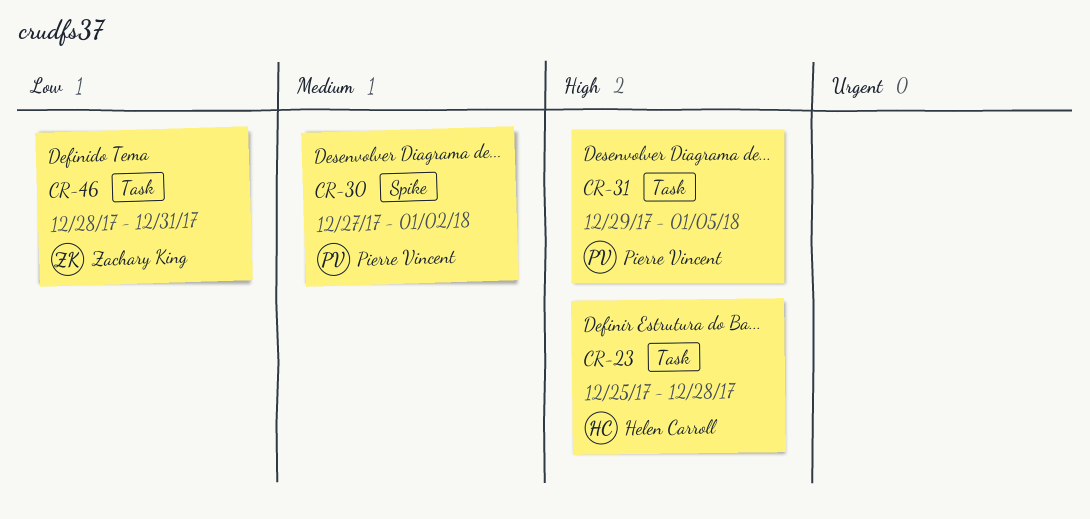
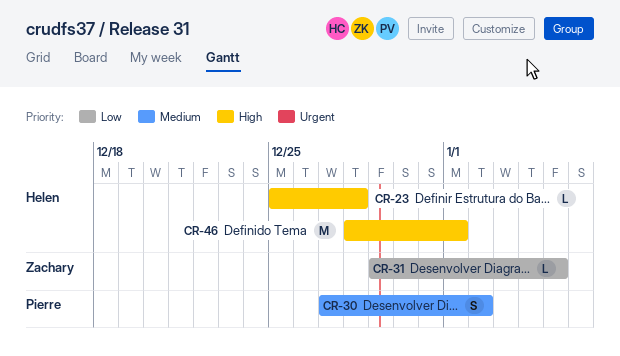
CR-31, owner: Pierre Vincent -> Zachary King
CR-31, priority: High -> Low
CR-46, owner: Zachary King -> Helen Carroll
CR-46, priority: Low -> High
CR-46, due: Dec 31 -> Jan 1

